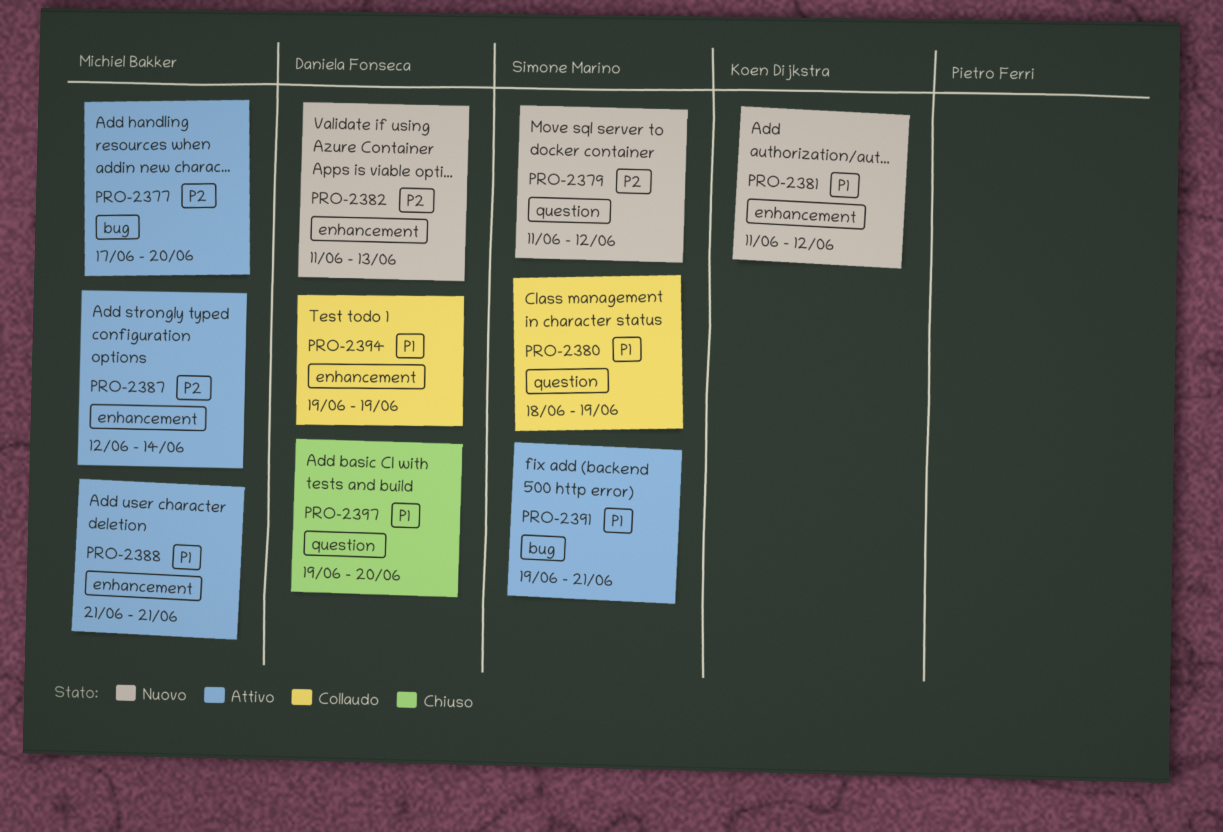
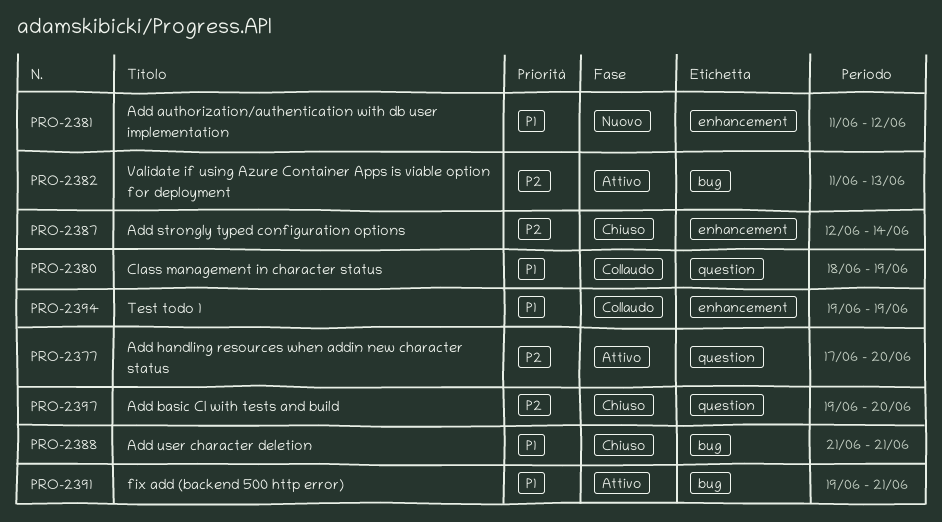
PRO-2377, label: bug -> question
PRO-2379: present -> none
PRO-2382, status: Nuovo -> Attivo
PRO-2382, label: enhancement -> bug
PRO-2387, status: Attivo -> Chiuso
PRO-2388, status: Attivo -> Chiuso
PRO-2388, label: enhancement -> bug
PRO-2397, priority: P1 -> P2

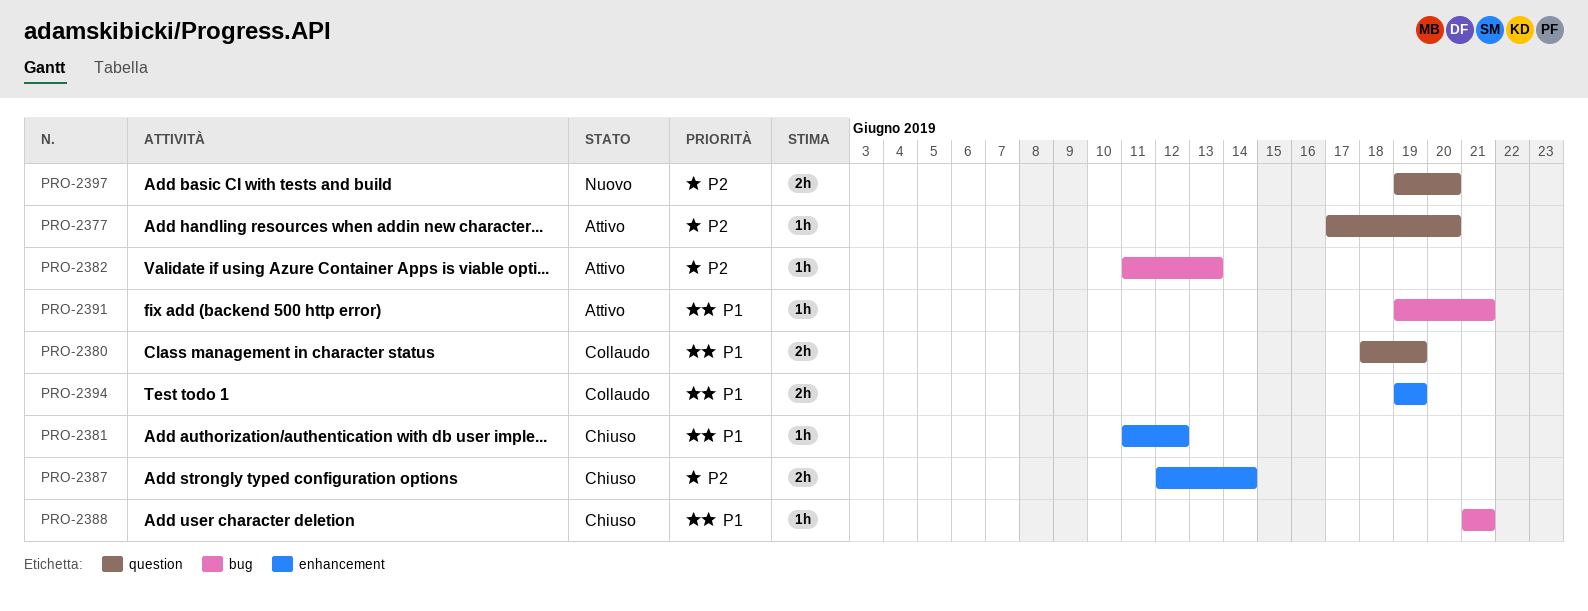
PRO-2381, status: Nuovo -> Chiuso
PRO-2397, status: Chiuso -> Nuovo

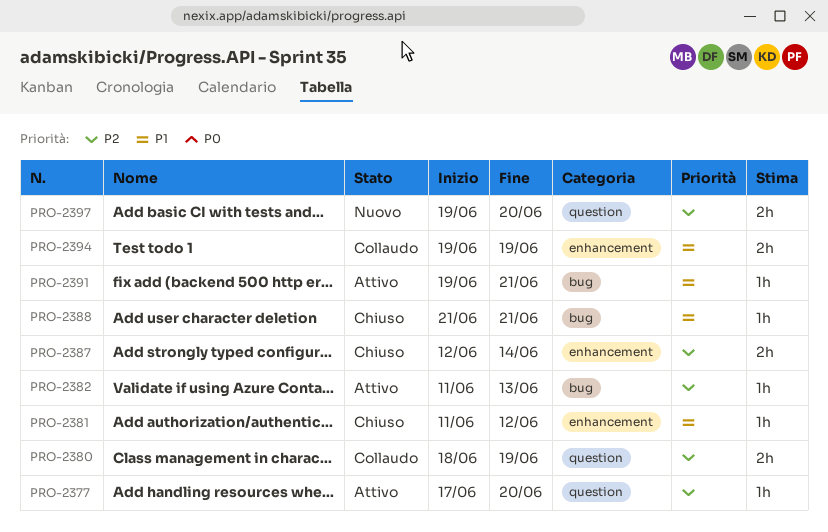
PRO-2380, priority: P1 -> P2

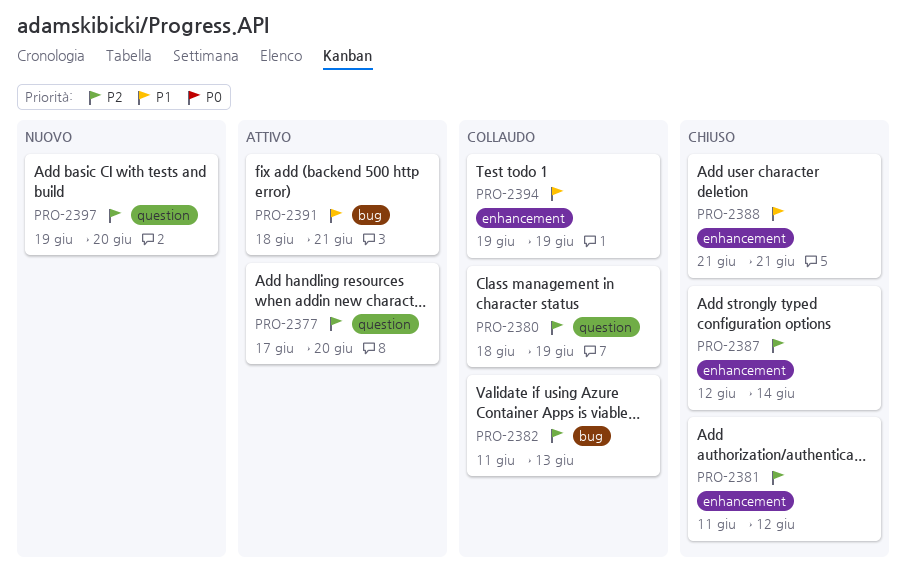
PRO-2381, priority: P1 -> P2
PRO-2382, status: Attivo -> Collaudo
PRO-2388, label: bug -> enhancement
PRO-2391, start: Jun 19 -> Jun 18

